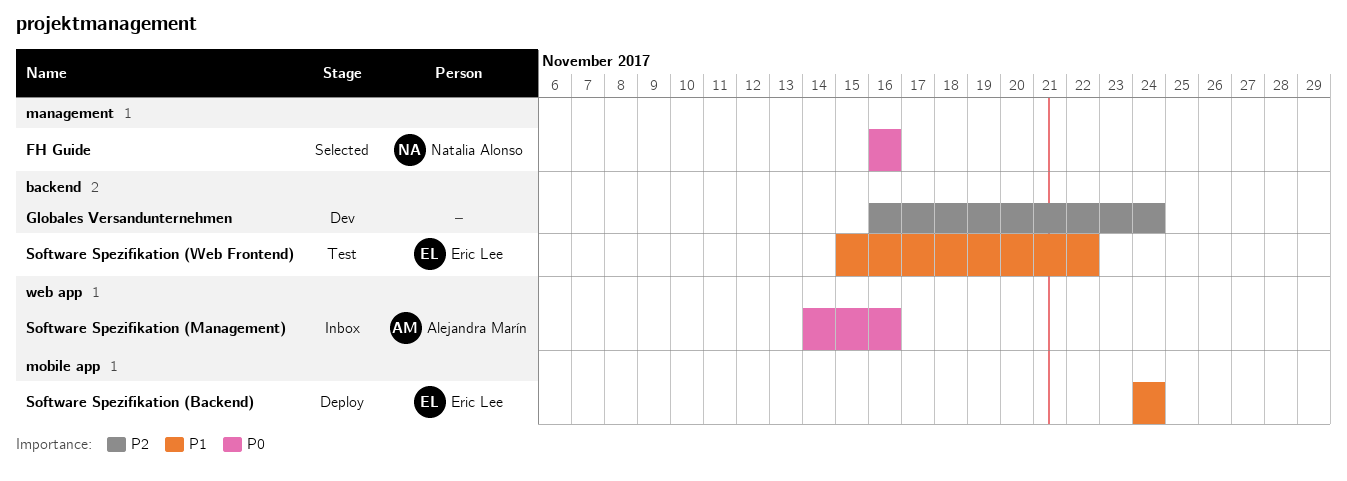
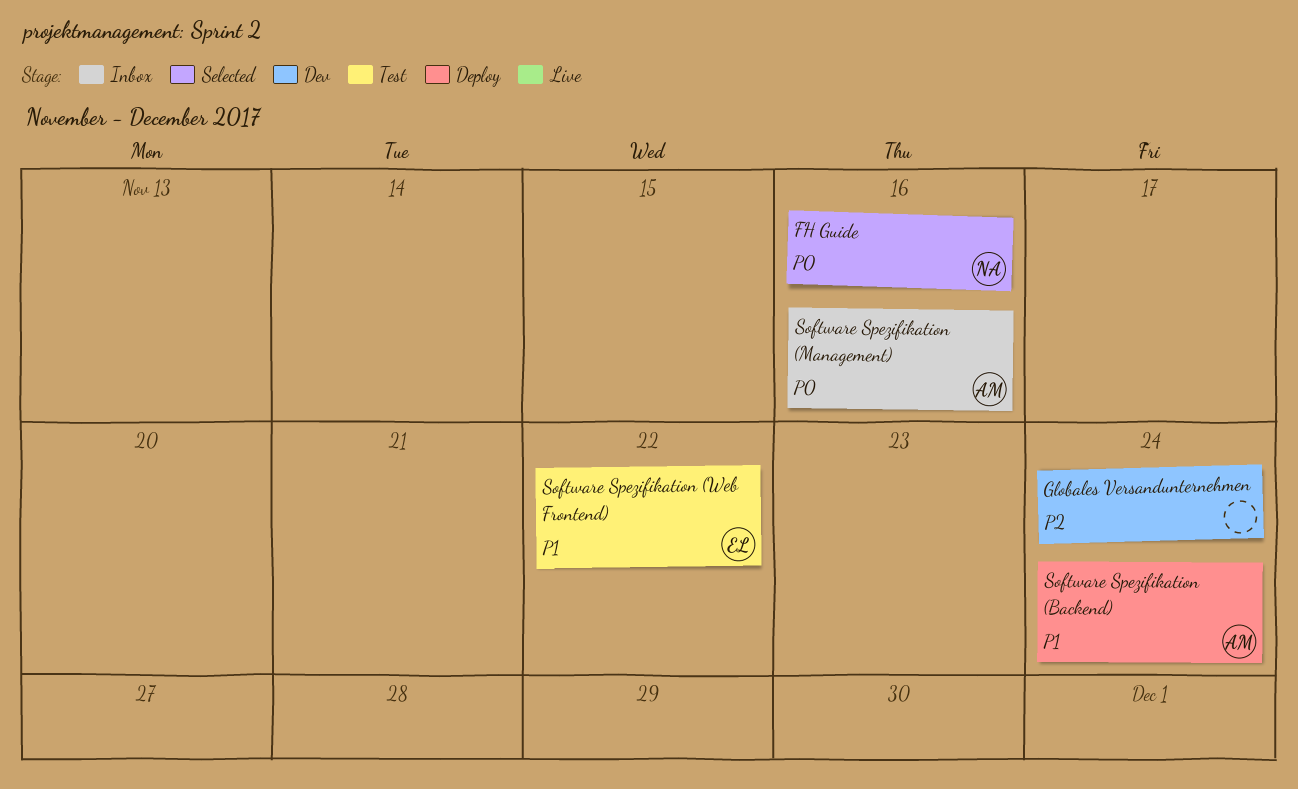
Software Spezifikation (Backend), owner: Eric Lee -> Alejandra Marín

